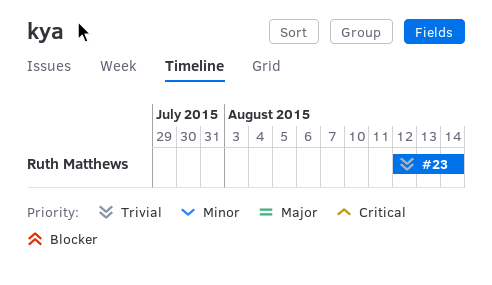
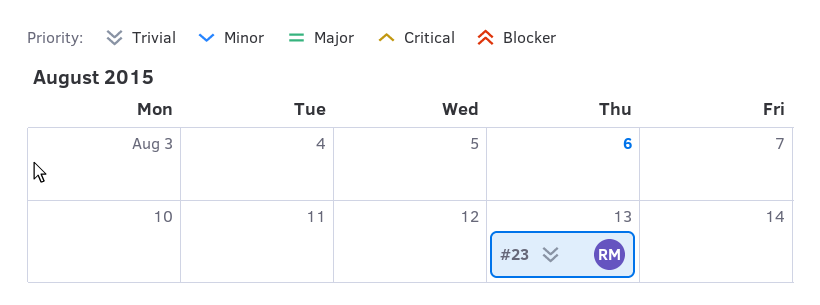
#23, due: Aug 14 -> Aug 13

